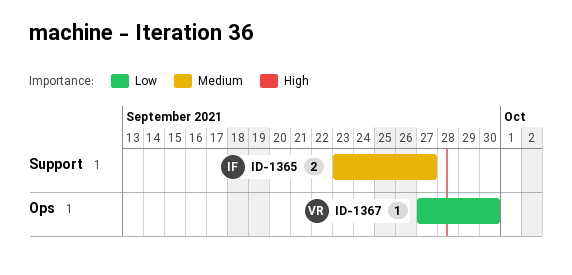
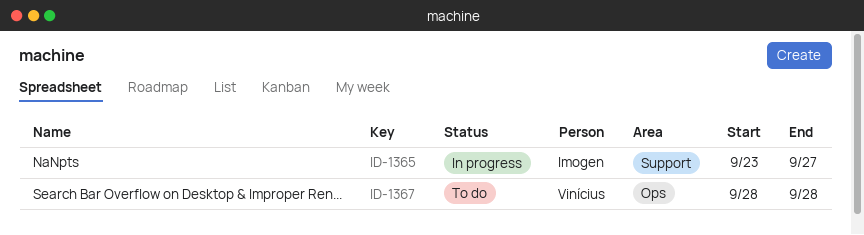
ID-1367, start: Sep 27 -> Sep 28
ID-1367, due: Sep 30 -> Sep 28

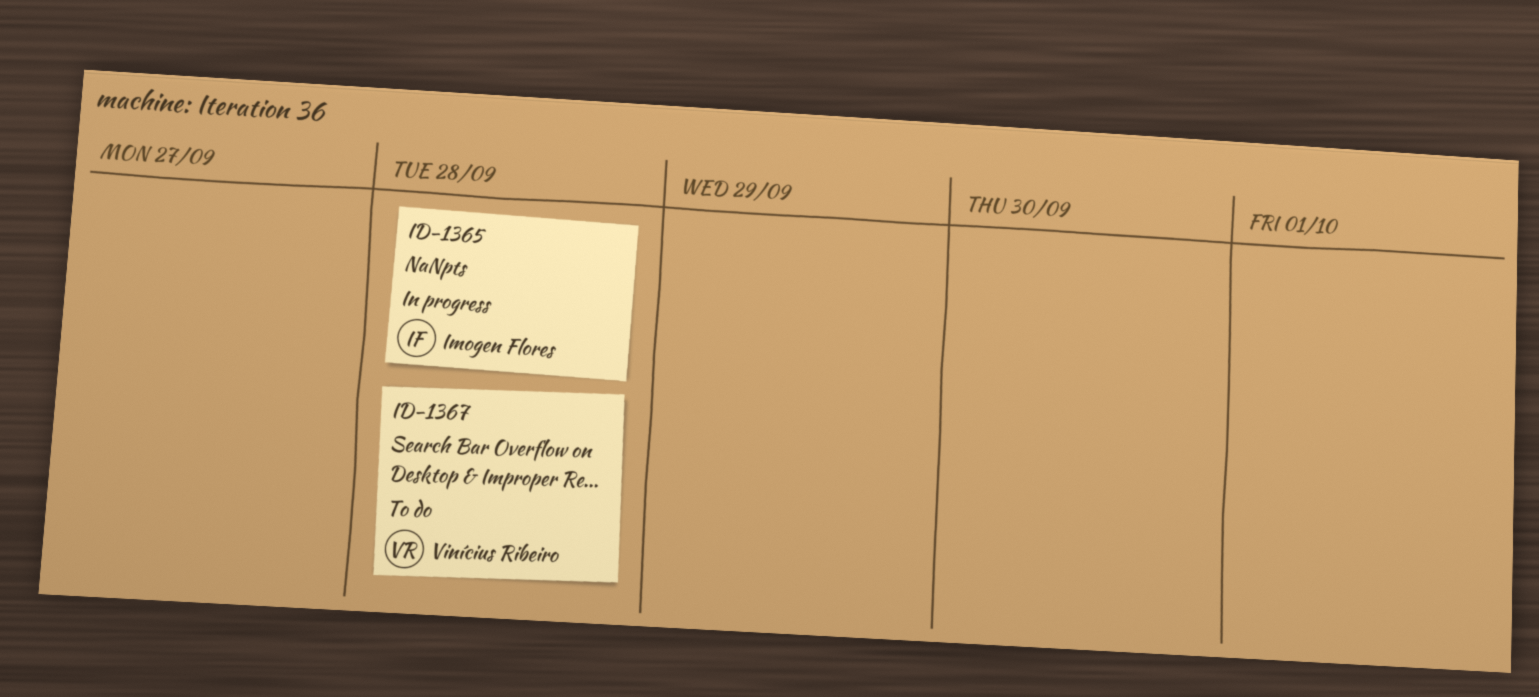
ID-1365, due: Sep 27 -> Sep 28

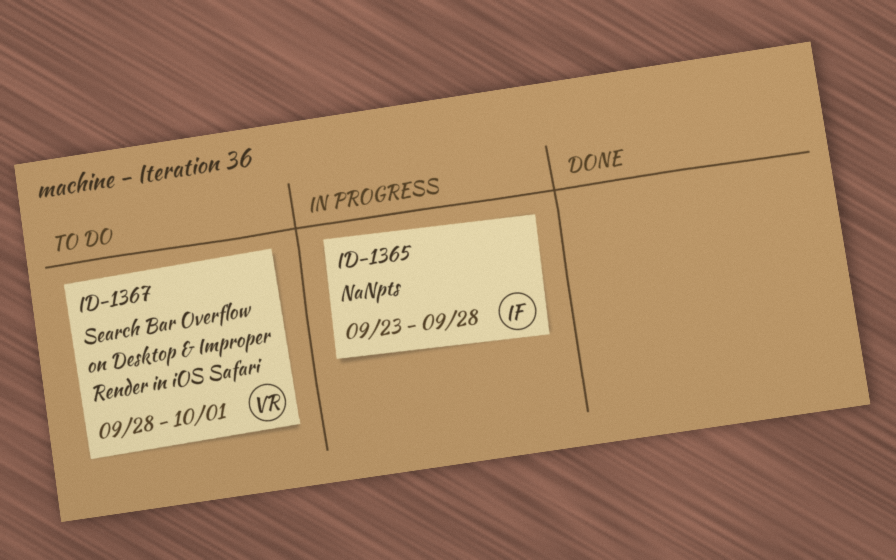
ID-1367, due: Sep 28 -> Oct 1

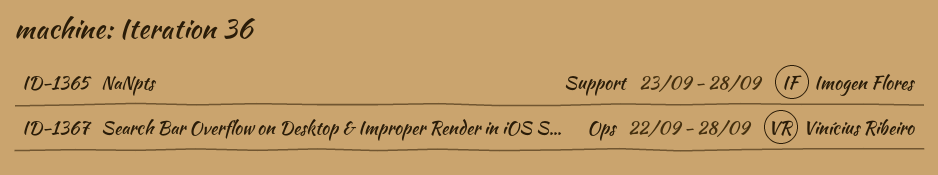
ID-1367, start: Sep 28 -> Sep 22
ID-1367, due: Oct 1 -> Sep 28

